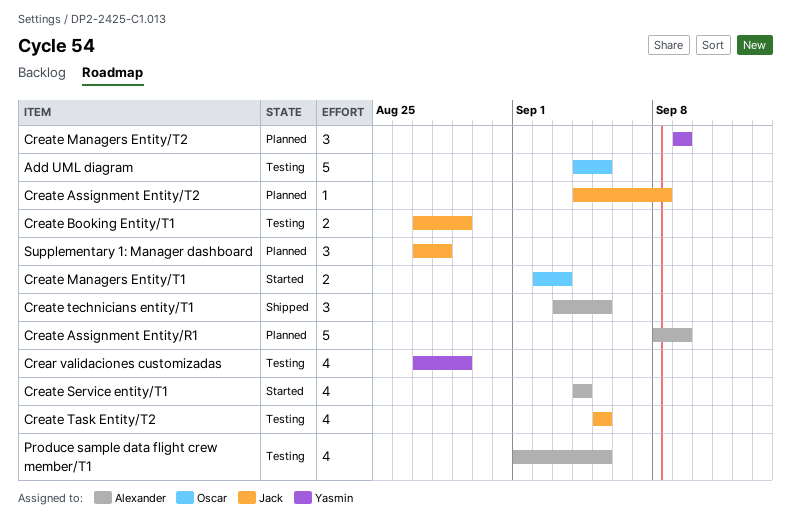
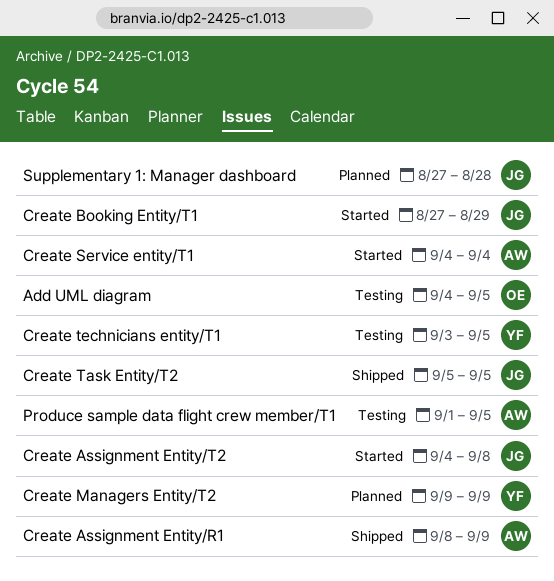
Crear validaciones customizadas: present -> none
Create Assignment Entity/R1, status: Planned -> Shipped
Create Assignment Entity/T2, status: Planned -> Started
Create Booking Entity/T1, status: Testing -> Started
Create Managers Entity/T1: present -> none
Create Task Entity/T2, status: Testing -> Shipped
Create technicians entity/T1, status: Shipped -> Testing
Create technicians entity/T1, owner: Alexander -> Yasmin

